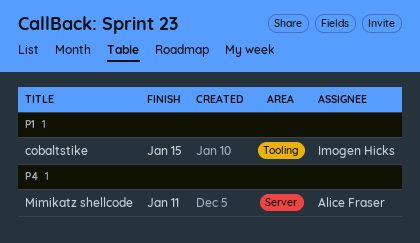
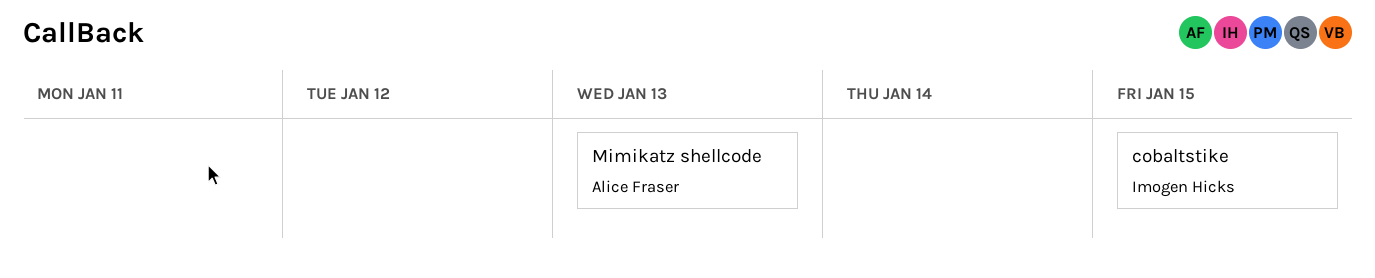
Mimikatz shellcode, due: Jan 11 -> Jan 13

